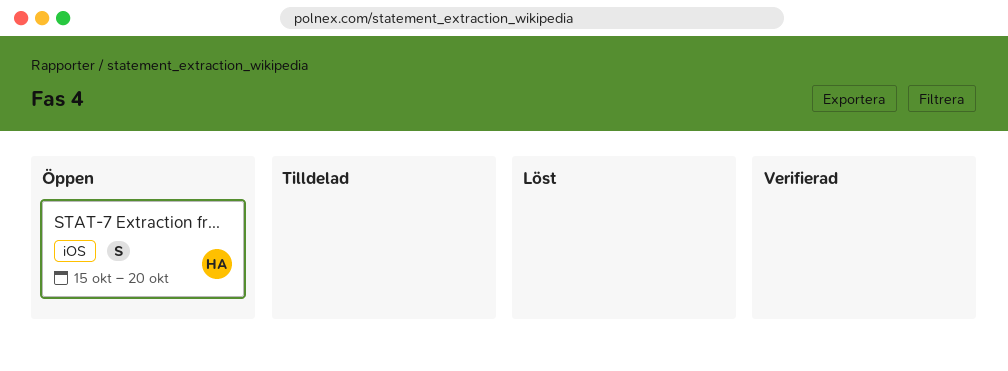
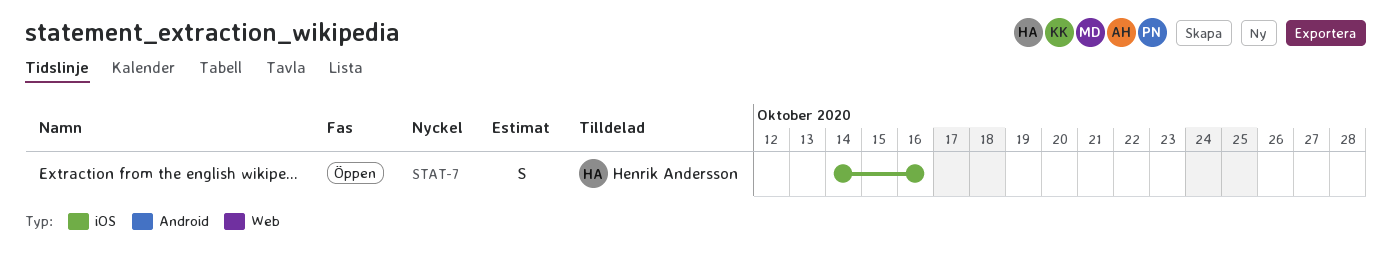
STAT-7, start: Oct 15 -> Oct 14
STAT-7, due: Oct 20 -> Oct 16

